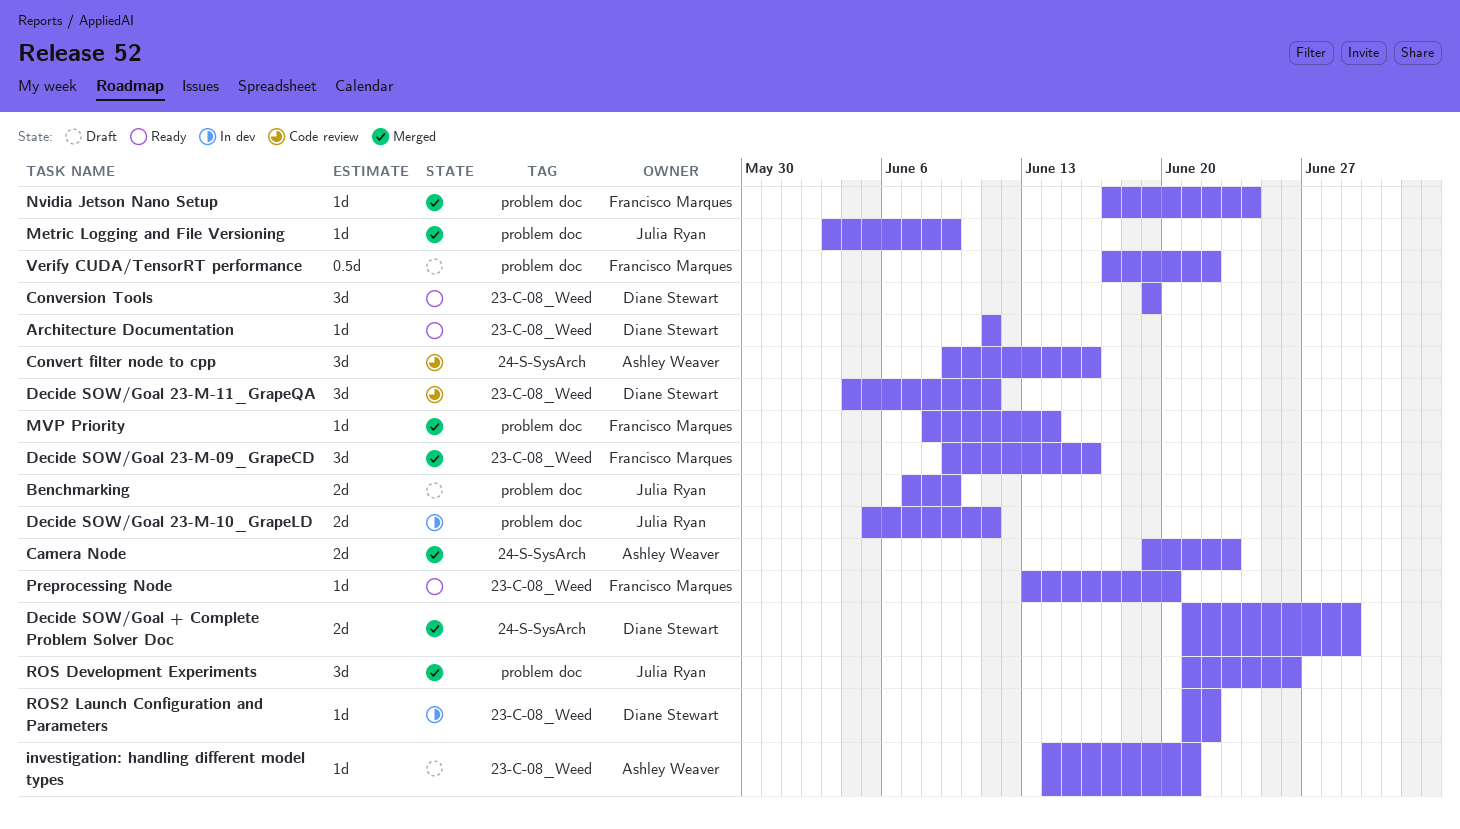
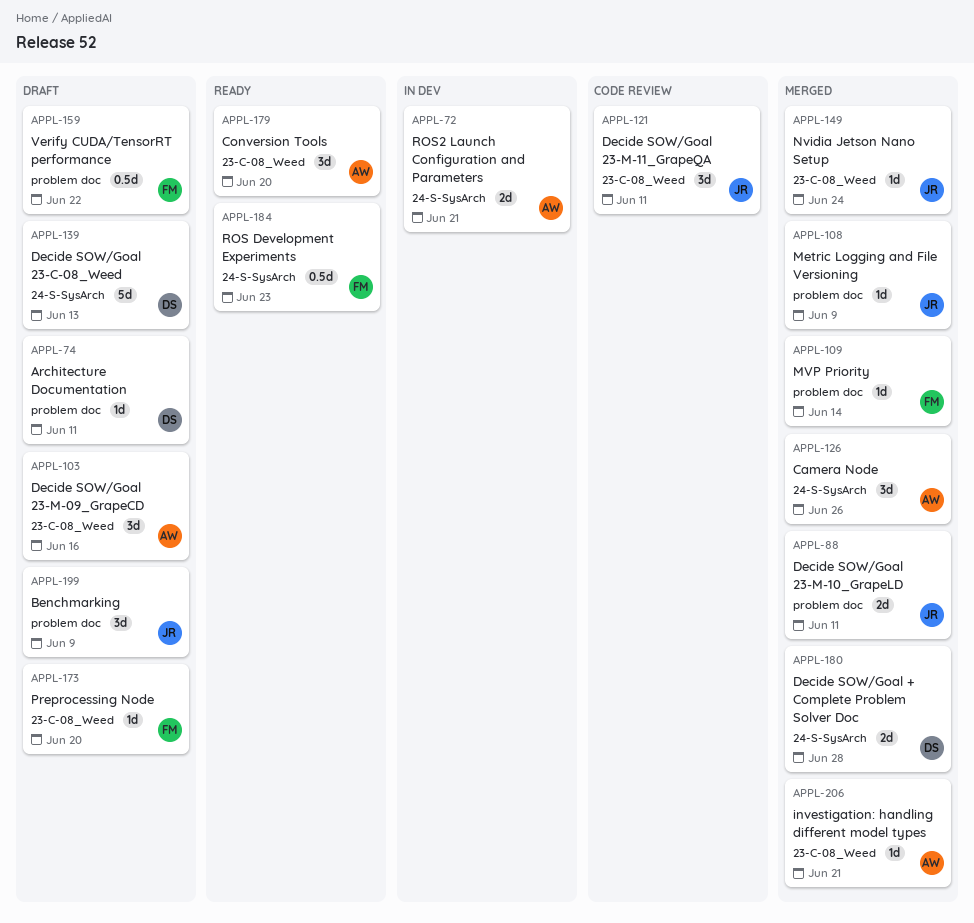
Architecture Documentation, status: Ready -> Draft
Architecture Documentation, label: 23-C-08_Weed -> problem doc
Benchmarking, estimate: 2d -> 3d
Camera Node, estimate: 2d -> 3d
Camera Node, due: Jun 23 -> Jun 26
Conversion Tools, owner: Diane Stewart -> Ashley Weaver
Conversion Tools, due: Jun 19 -> Jun 20
Convert filter node to cpp: present -> none
Decide SOW/Goal + Complete Problem Solver Doc, due: Jun 29 -> Jun 28
Decide SOW/Goal 23-C-08_Weed: none -> present
Decide SOW/Goal 23-M-09_GrapeCD, status: Merged -> Draft
Decide SOW/Goal 23-M-09_GrapeCD, owner: Francisco Marques -> Ashley Weaver
Decide SOW/Goal 23-M-10_GrapeLD, status: In dev -> Merged
Decide SOW/Goal 23-M-11_GrapeQA, owner: Diane Stewart -> Julia Ryan
investigation: handling different model types, status: Draft -> Merged
Nvidia Jetson Nano Setup, owner: Francisco Marques -> Julia Ryan
Nvidia Jetson Nano Setup, label: problem doc -> 23-C-08_Weed
Preprocessing Node, status: Ready -> Draft
ROS Development Experiments, status: Merged -> Ready
ROS Development Experiments, owner: Julia Ryan -> Francisco Marques
ROS Development Experiments, label: problem doc -> 24-S-SysArch
ROS Development Experiments, estimate: 3d -> 0.5d
ROS Development Experiments, due: Jun 26 -> Jun 23
ROS2 Launch Configuration and Parameters, owner: Diane Stewart -> Ashley Weaver
ROS2 Launch Configuration and Parameters, label: 23-C-08_Weed -> 24-S-SysArch
ROS2 Launch Configuration and Parameters, estimate: 1d -> 2d
ROS2 Launch Configuration and Parameters, due: Jun 22 -> Jun 21

